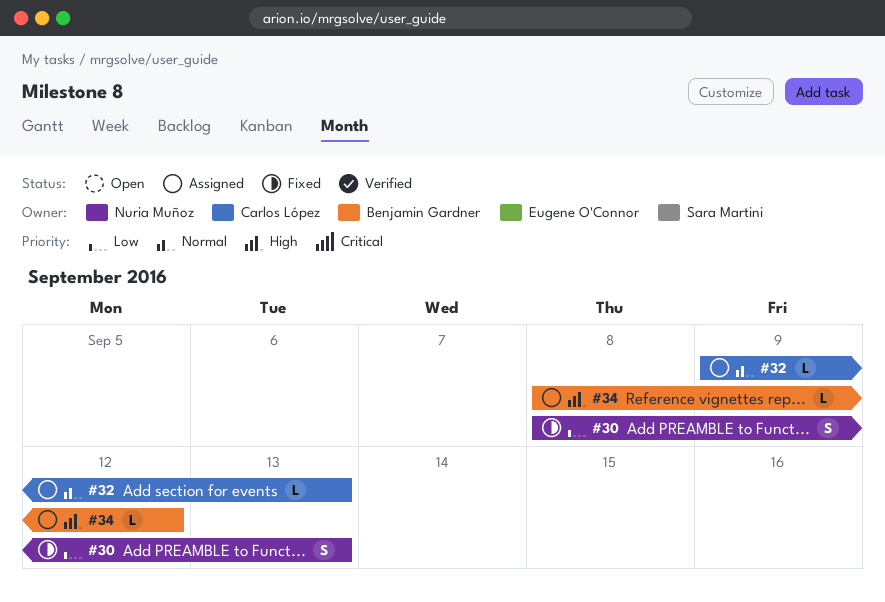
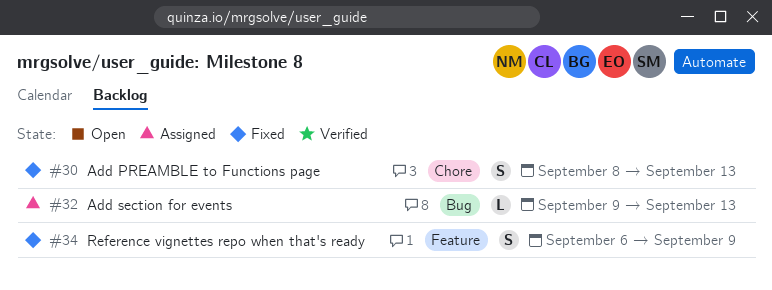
#34, status: Assigned -> Fixed
#34, estimate: L -> S
#34, start: Sep 8 -> Sep 6
#34, due: Sep 12 -> Sep 9

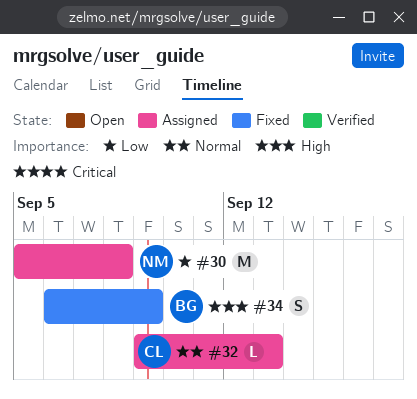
#30, status: Fixed -> Assigned
#30, estimate: S -> M
#30, start: Sep 8 -> Sep 5
#30, due: Sep 13 -> Sep 8

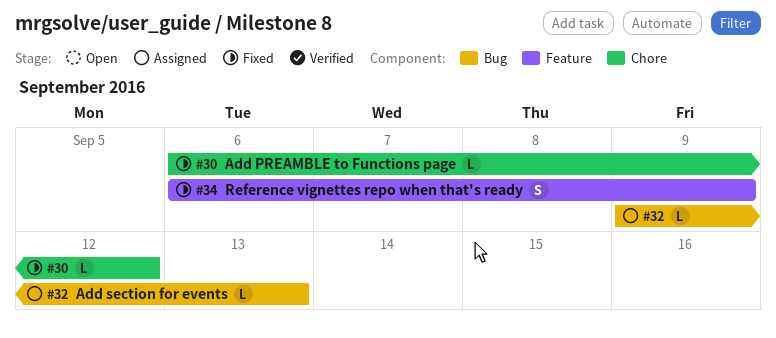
#30, status: Assigned -> Fixed
#30, estimate: M -> L
#30, start: Sep 5 -> Sep 6
#30, due: Sep 8 -> Sep 12

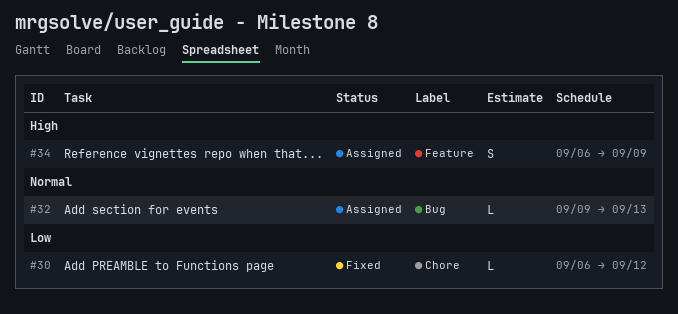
#34, status: Fixed -> Assigned

